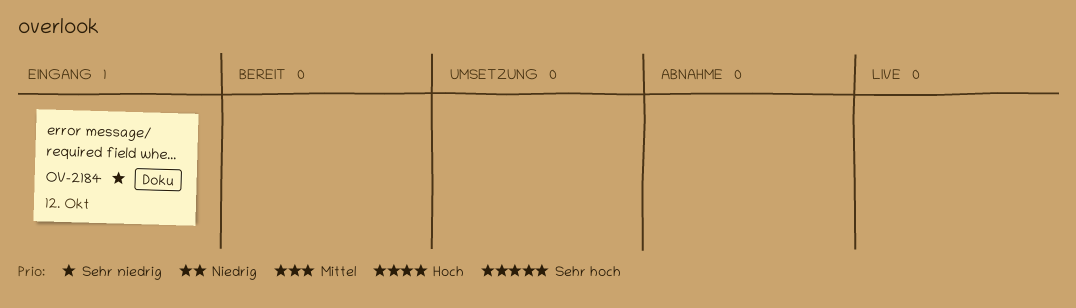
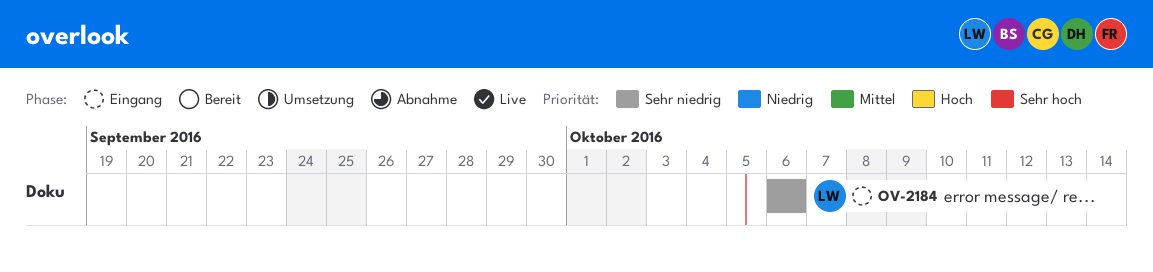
OV-2184, due: Oct 12 -> Oct 6

